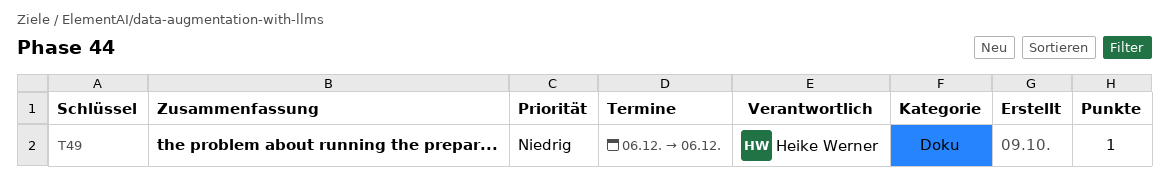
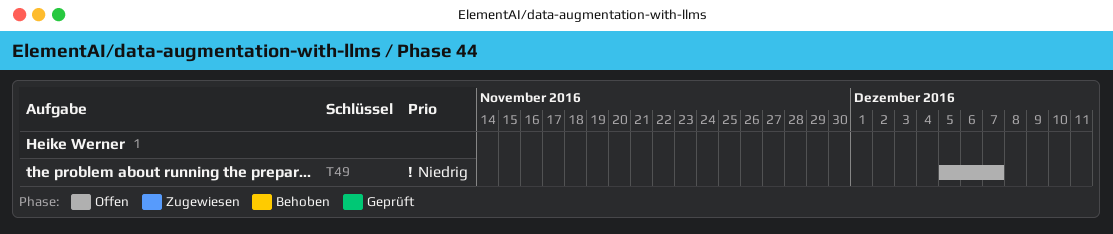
T49, start: Dec 6 -> Dec 5
T49, due: Dec 6 -> Dec 7

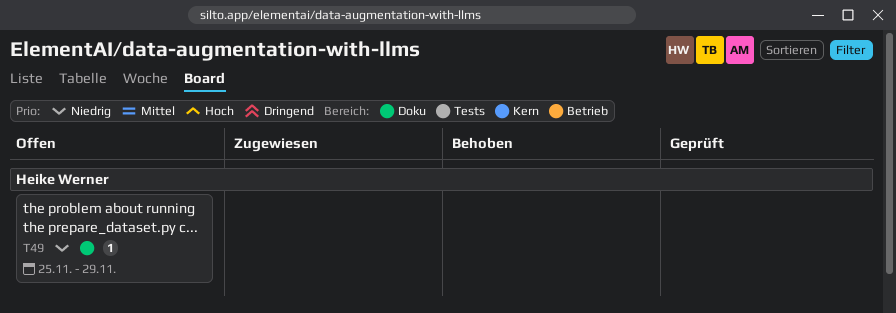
T49, start: Dec 5 -> Nov 25
T49, due: Dec 7 -> Nov 29

